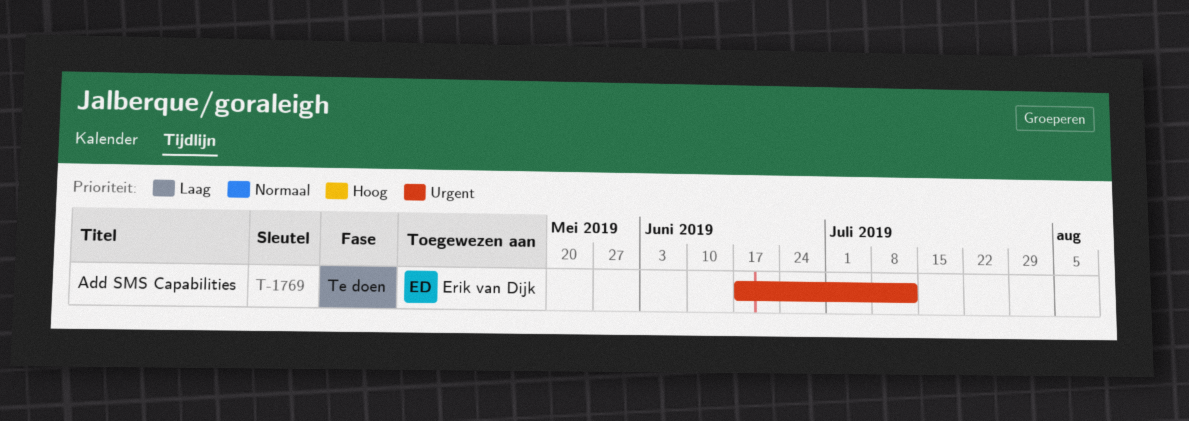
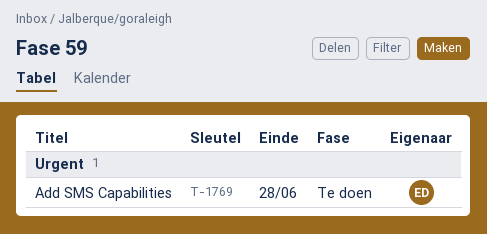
T-1769, due: Jul 12 -> Jun 28

